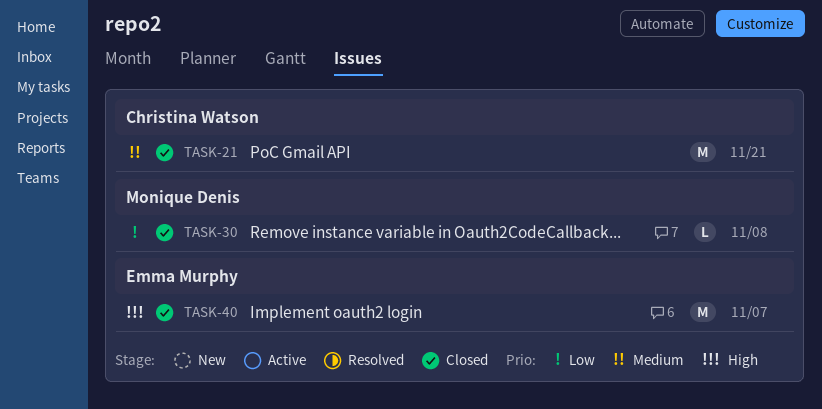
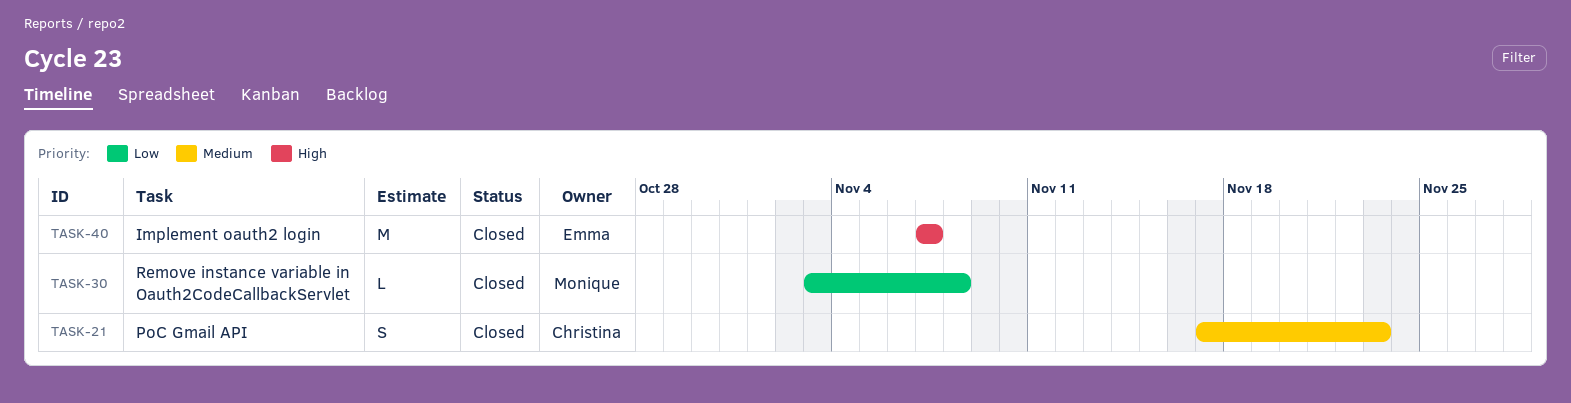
TASK-21, estimate: M -> S
TASK-21, due: Nov 21 -> Nov 23

